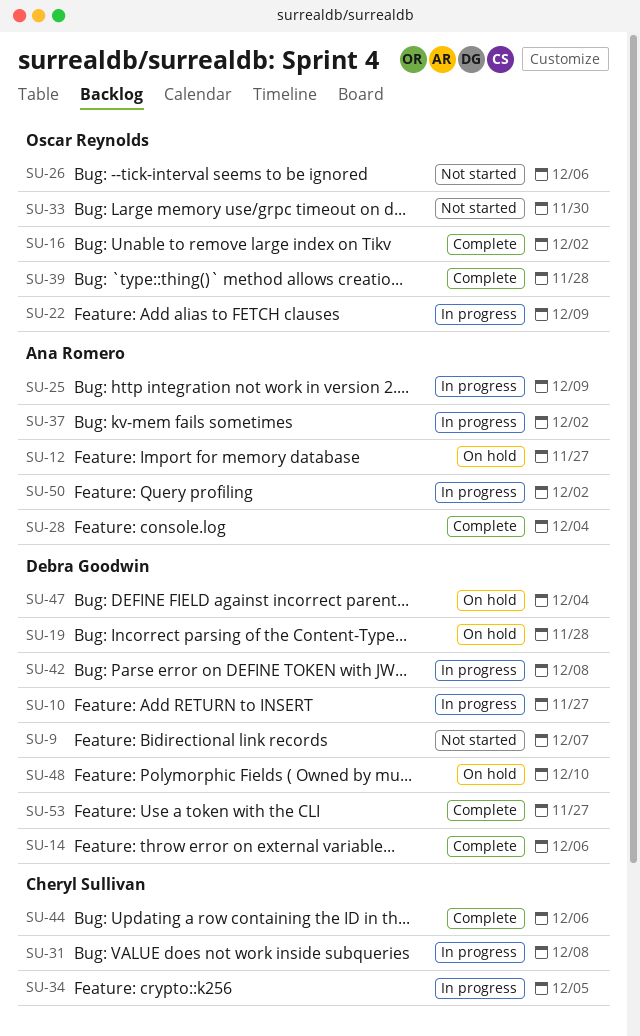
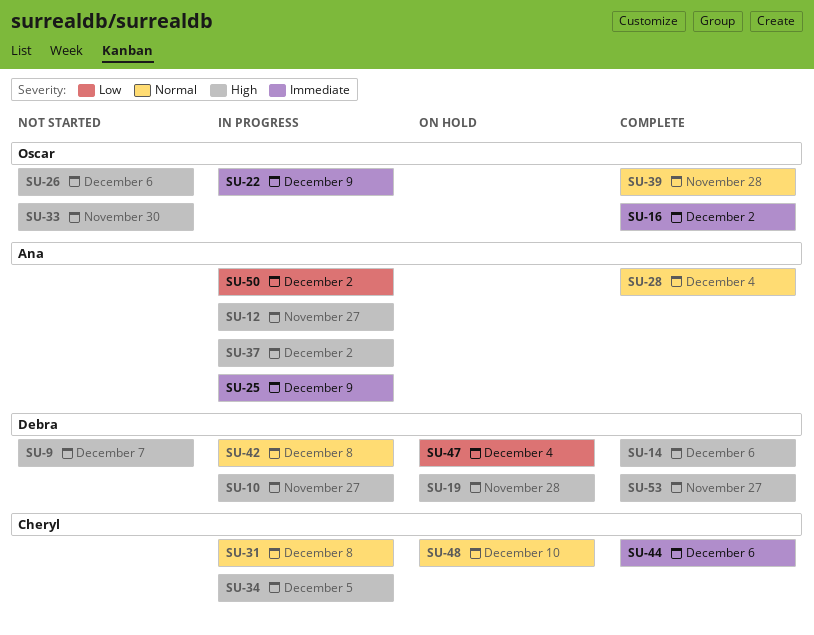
SU-12, status: On hold -> In progress
SU-48, owner: Debra Goodwin -> Cheryl Sullivan

